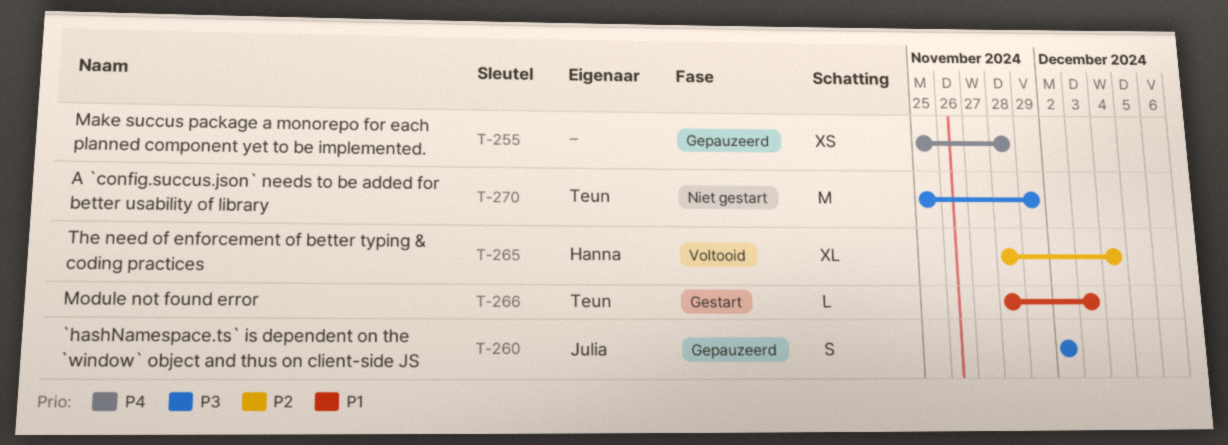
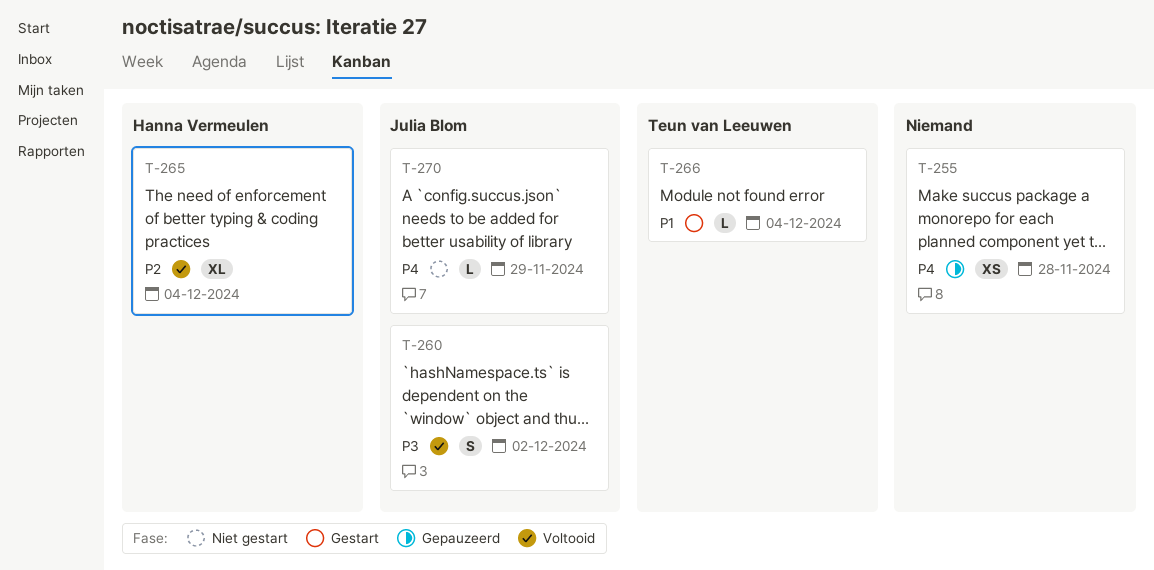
T-260, status: Gepauzeerd -> Voltooid
T-266, due: Dec 3 -> Dec 4
T-270, owner: Teun van Leeuwen -> Julia Blom
T-270, priority: P3 -> P4
T-270, estimate: M -> L

